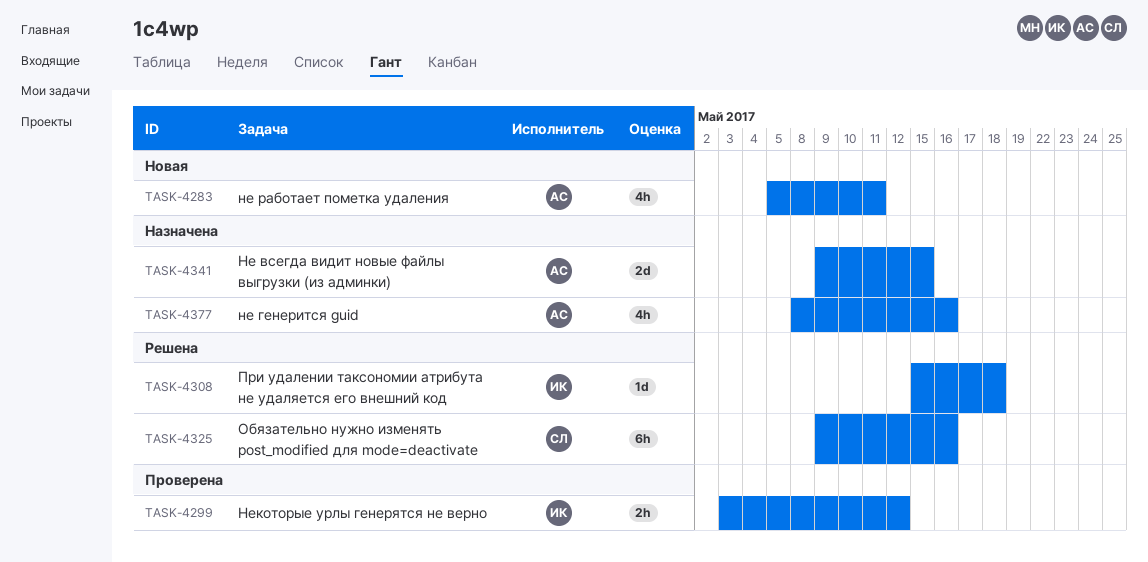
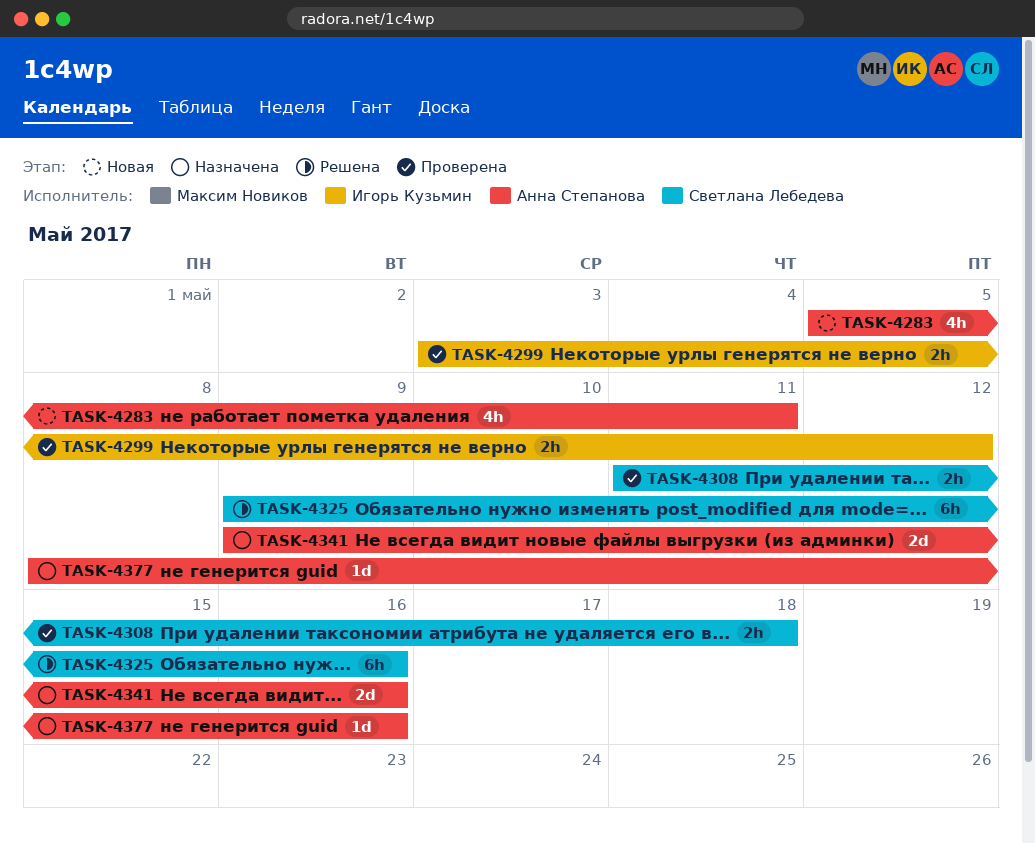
TASK-4308, status: Решена -> Проверена
TASK-4308, owner: Игорь Кузьмин -> Светлана Лебедева
TASK-4308, estimate: 1d -> 2h
TASK-4308, start: May 15 -> May 11
TASK-4341, due: May 15 -> May 16
TASK-4377, estimate: 4h -> 1d

